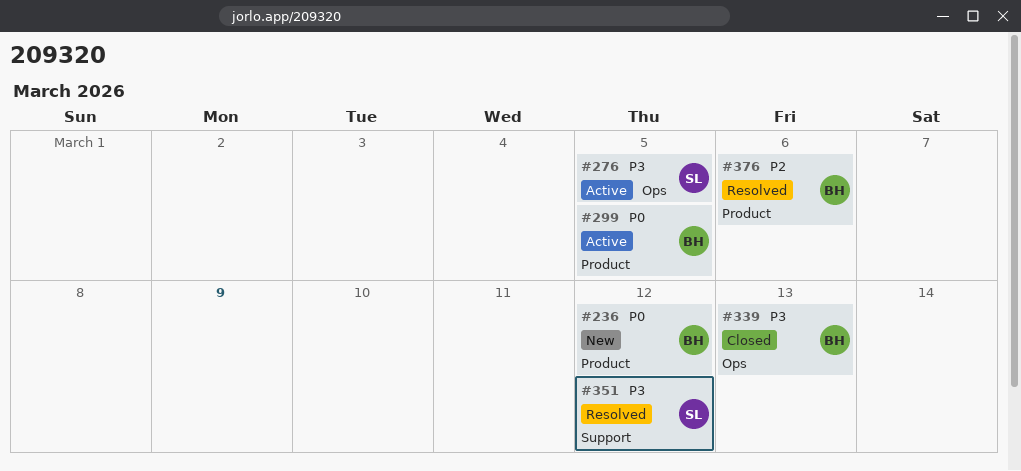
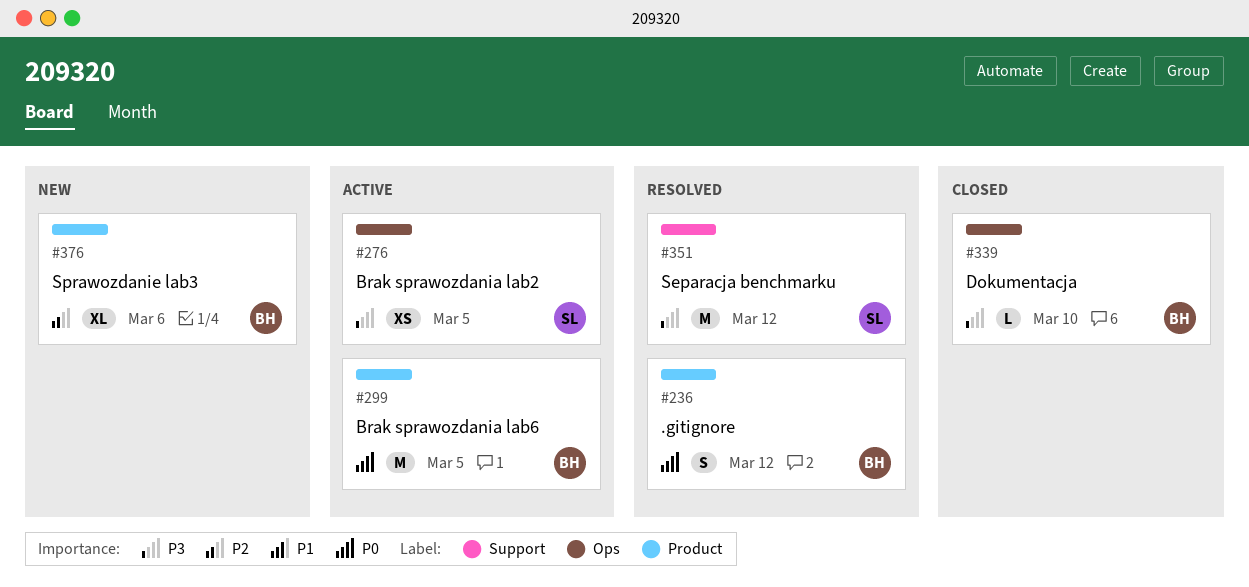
#236, status: New -> Resolved
#339, due: Mar 13 -> Mar 10
#376, status: Resolved -> New

